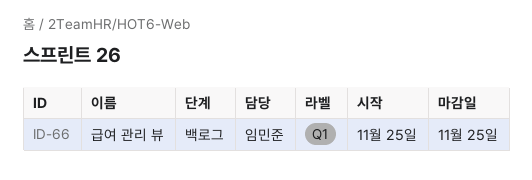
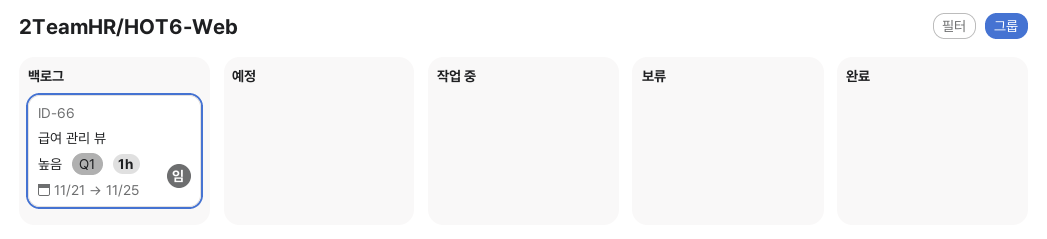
ID-66, start: Nov 25 -> Nov 21

